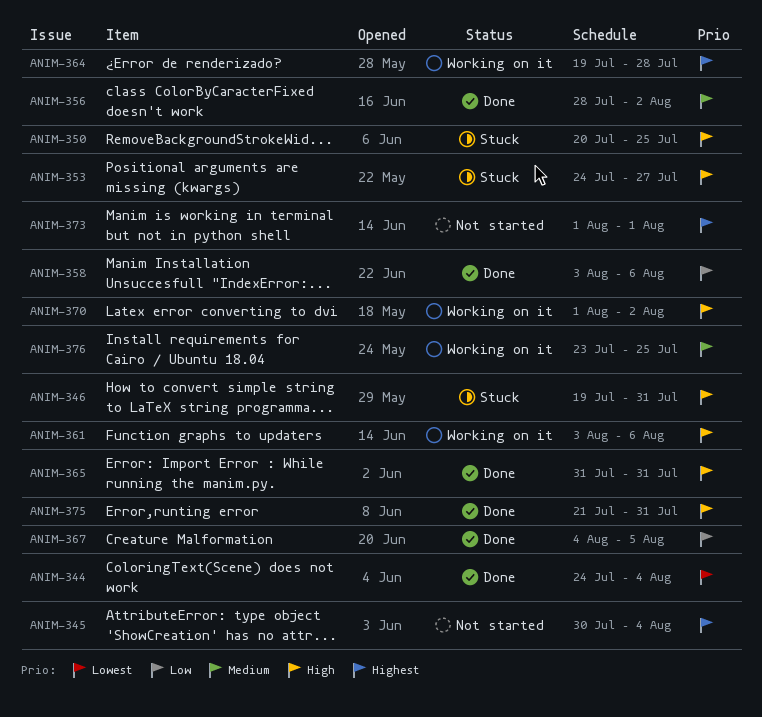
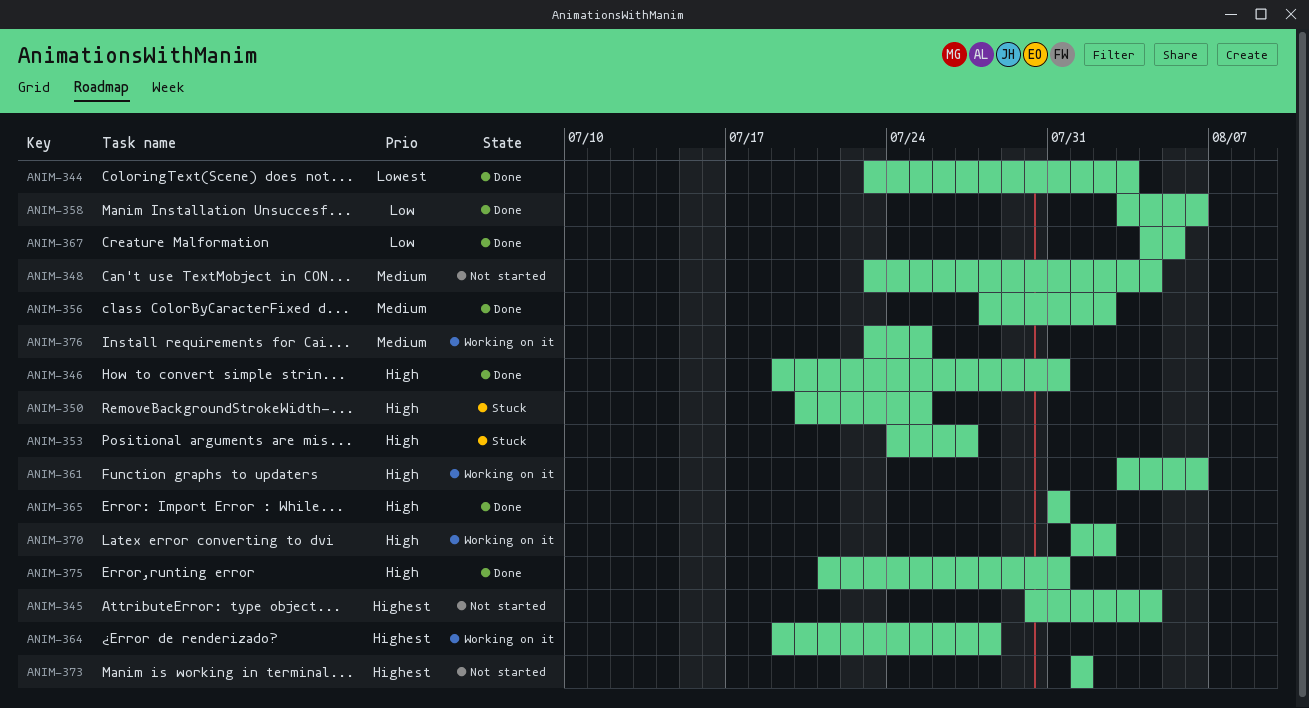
ANIM-344, start: Jul 24 -> Jul 23
ANIM-344, due: Aug 4 -> Aug 3
ANIM-346, status: Stuck -> Done
ANIM-348: none -> present

